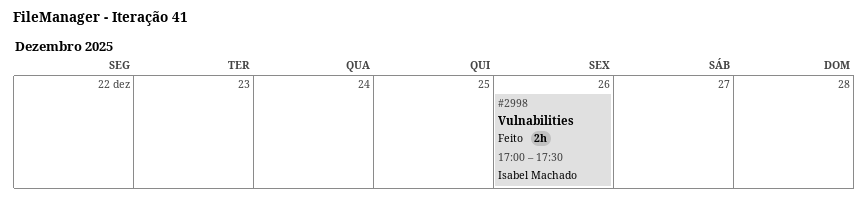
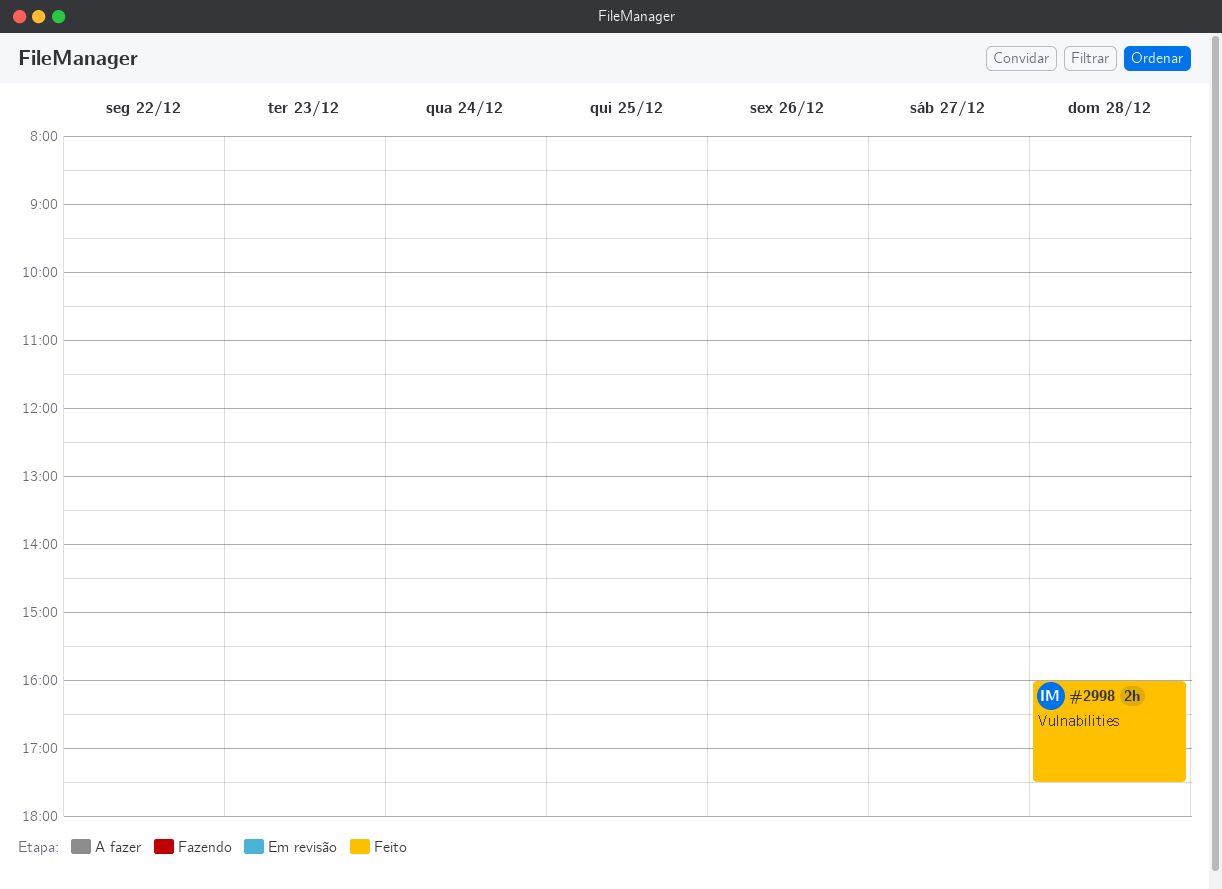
#2998, day: Dec 26 -> Dec 28
#2998, begins: 17:00 -> 16:00

